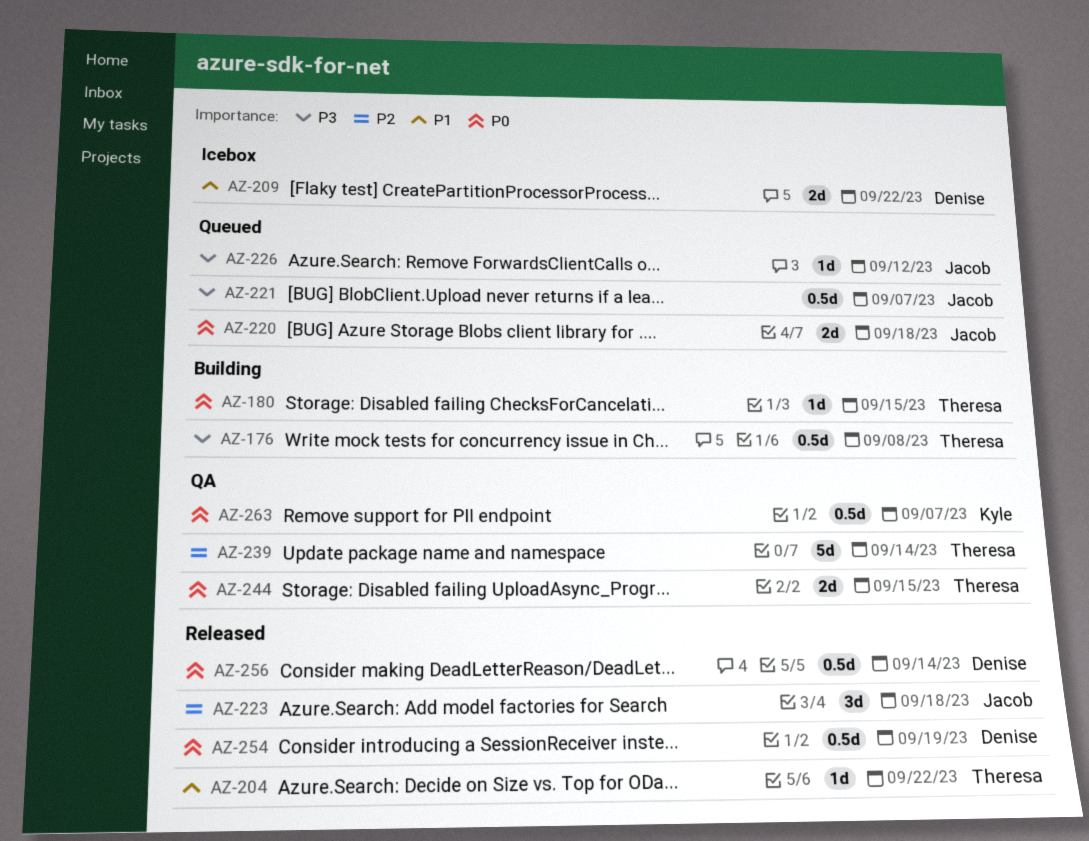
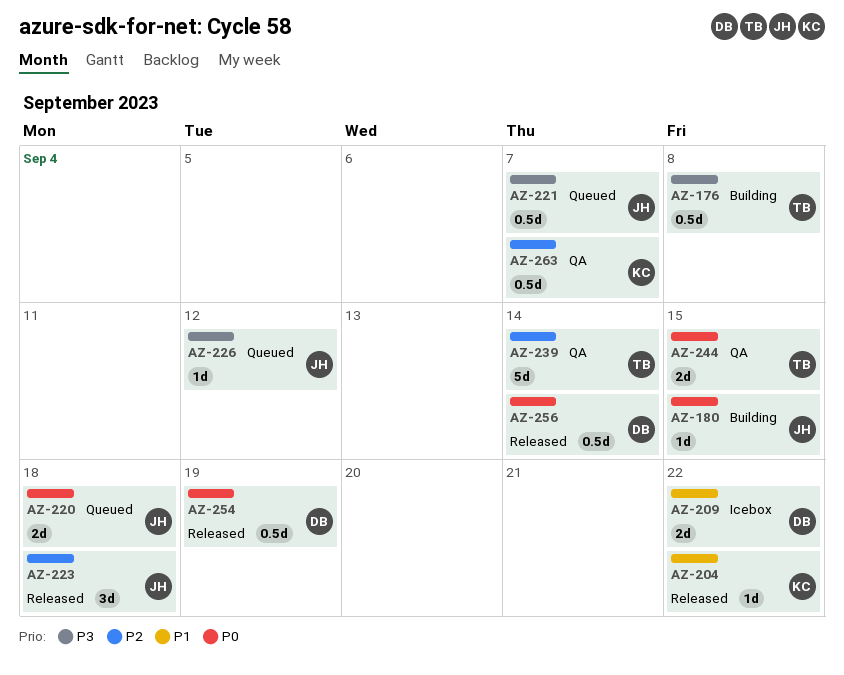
AZ-180, owner: Theresa -> Jacob
AZ-204, owner: Theresa -> Kyle
AZ-263, priority: P0 -> P2

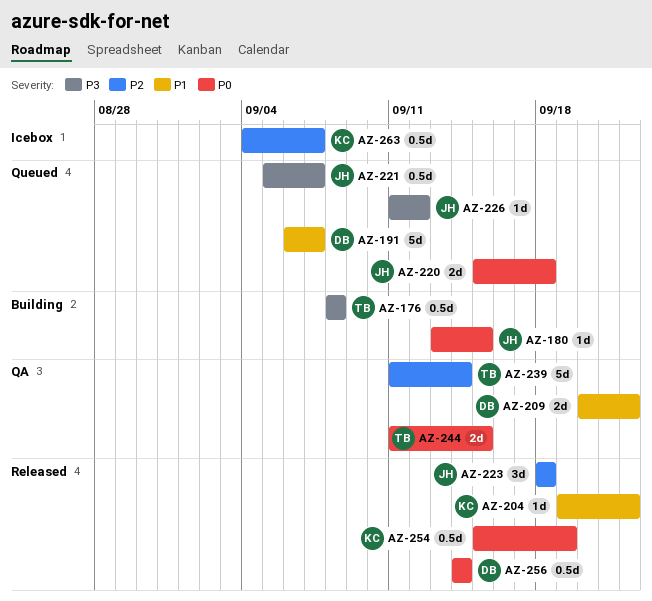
AZ-191: none -> present
AZ-209, status: Icebox -> QA
AZ-254, owner: DB -> KC
AZ-263, status: QA -> Icebox

